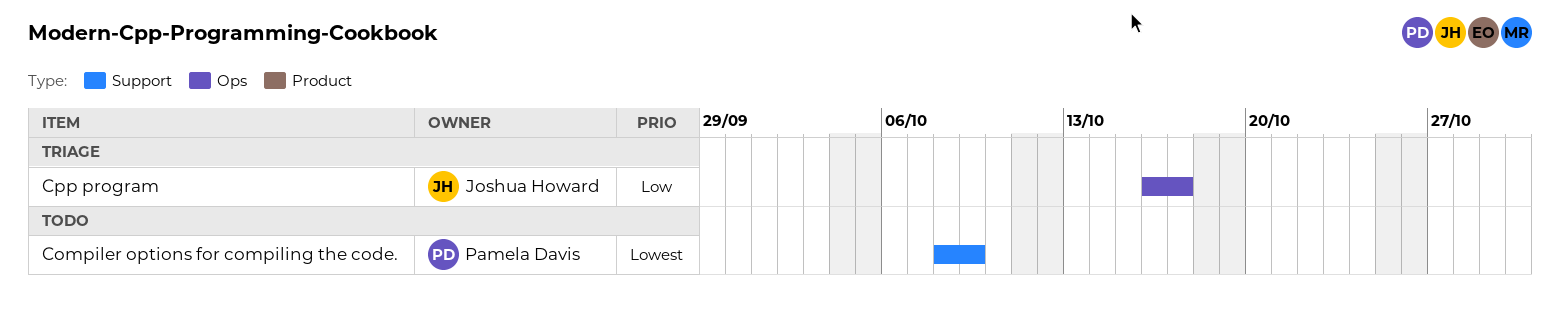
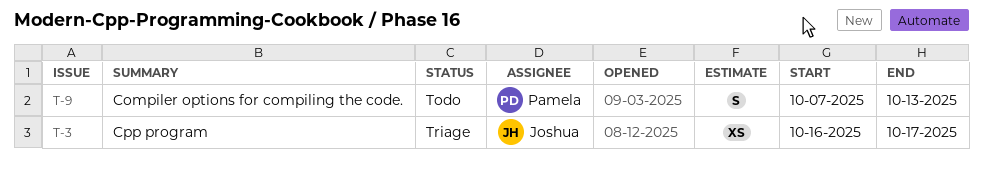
Compiler options for compiling the code., start: Oct 8 -> Oct 7
Compiler options for compiling the code., due: Oct 9 -> Oct 13

